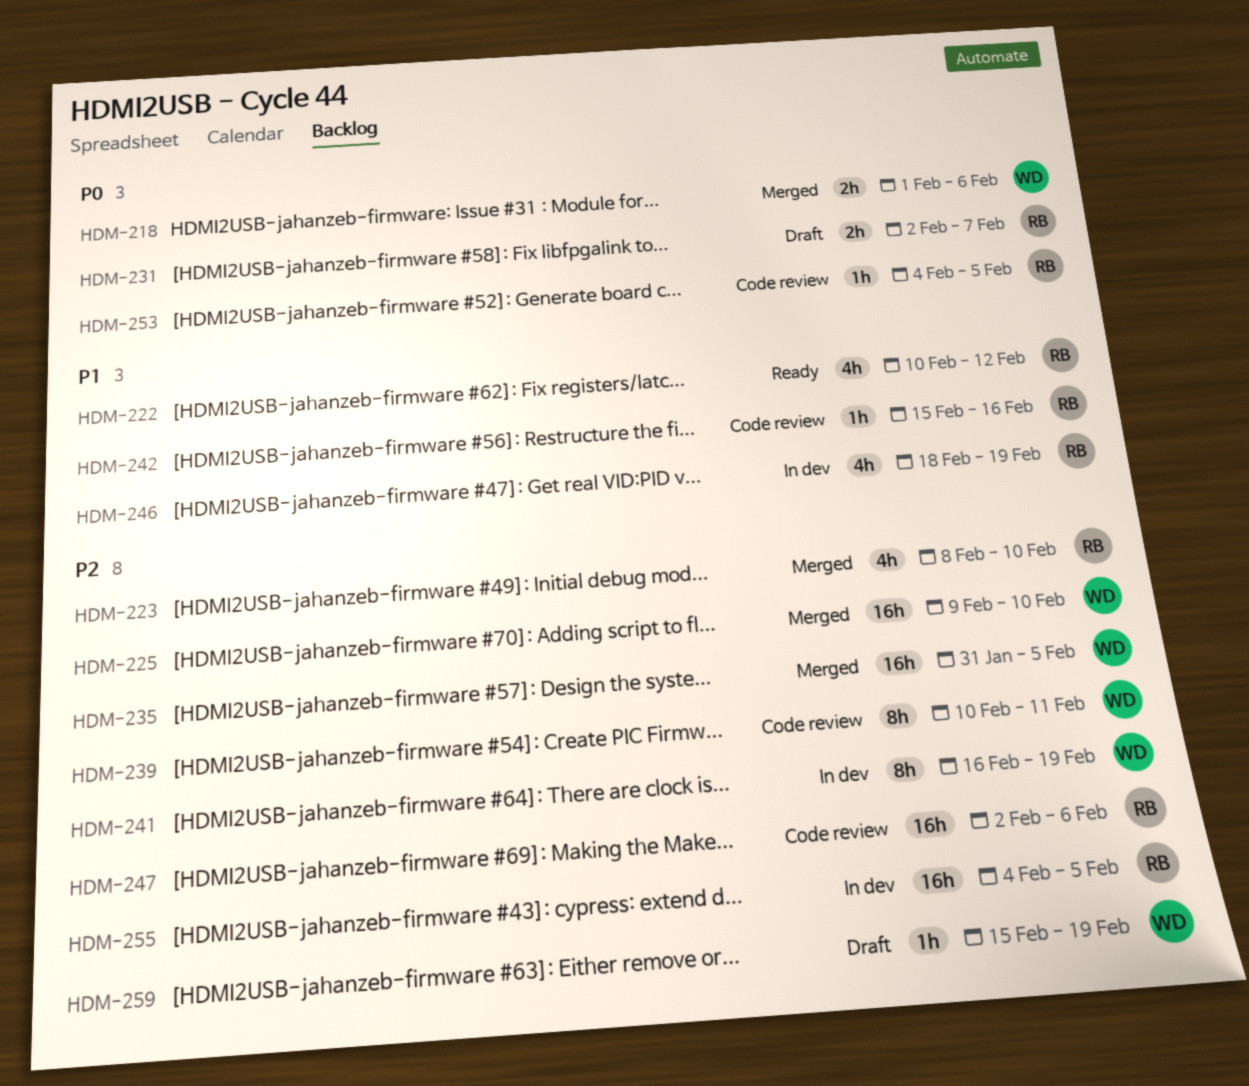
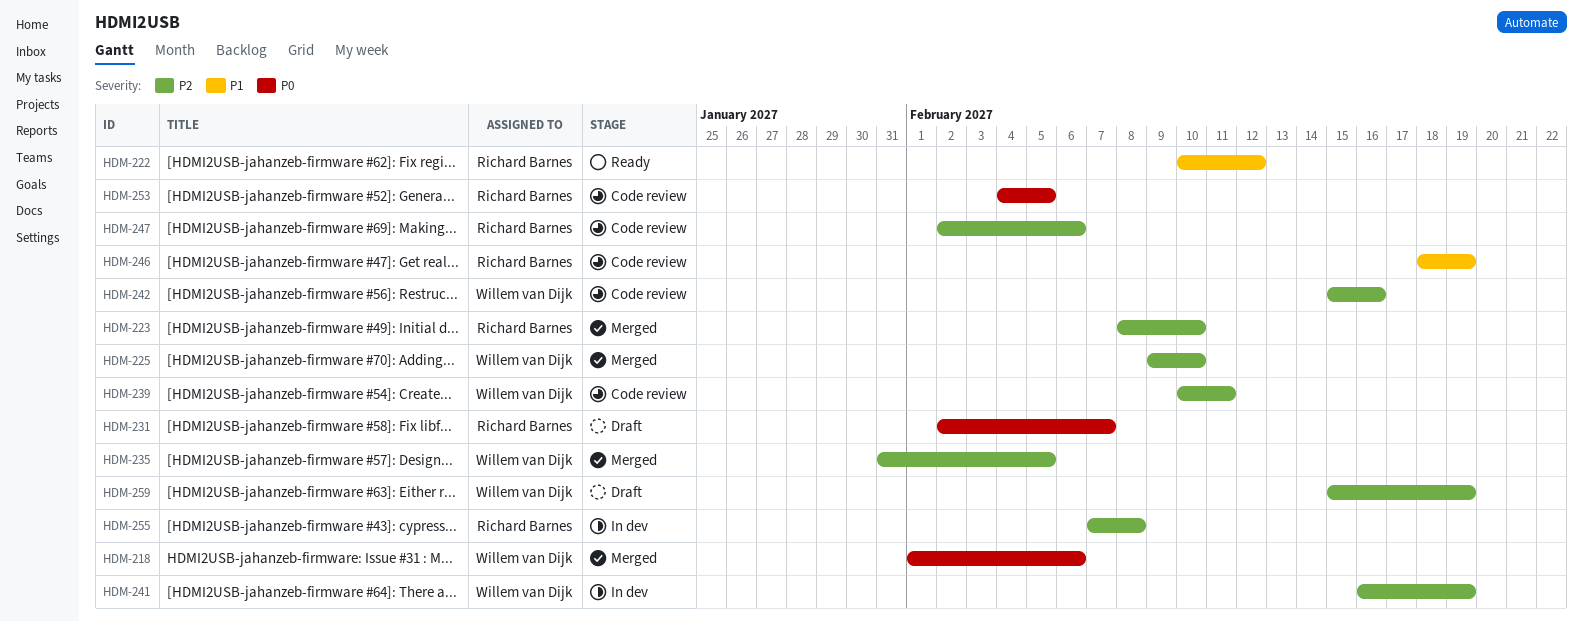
HDM-242, owner: Richard Barnes -> Willem van Dijk
HDM-242, priority: P1 -> P2
HDM-246, status: In dev -> Code review
HDM-255, start: Feb 4 -> Feb 7
HDM-255, due: Feb 5 -> Feb 8

